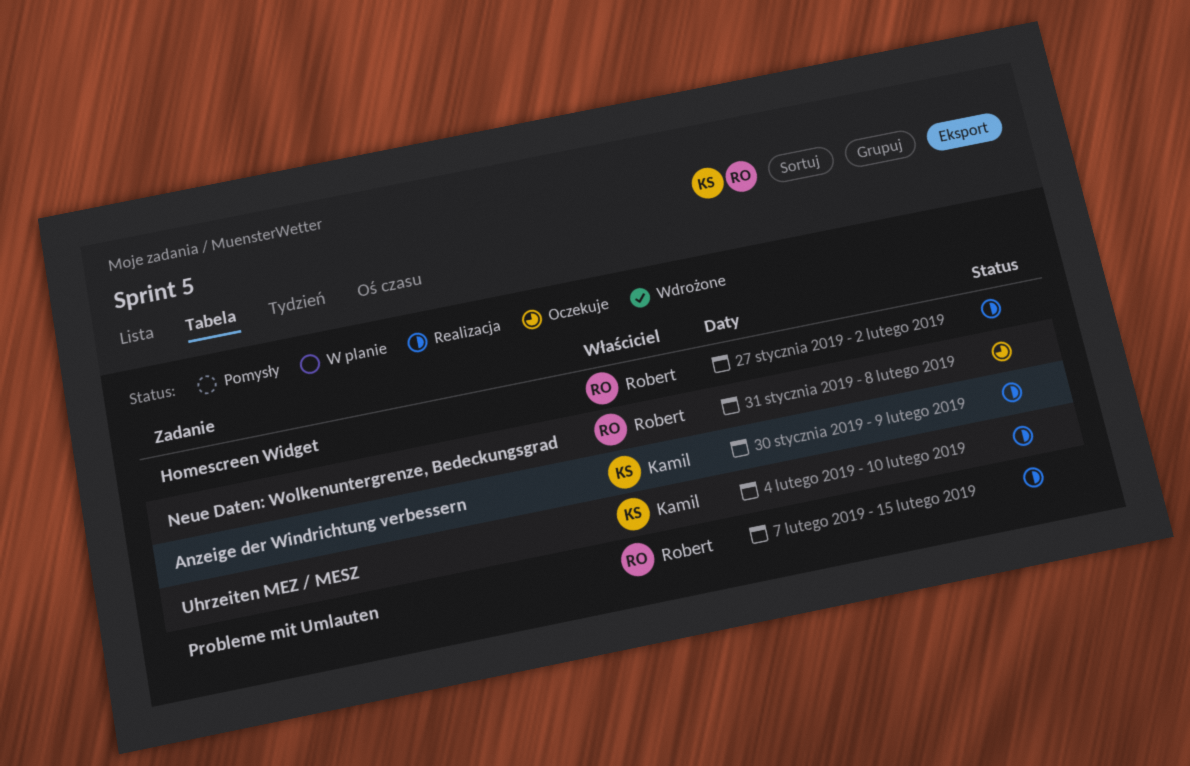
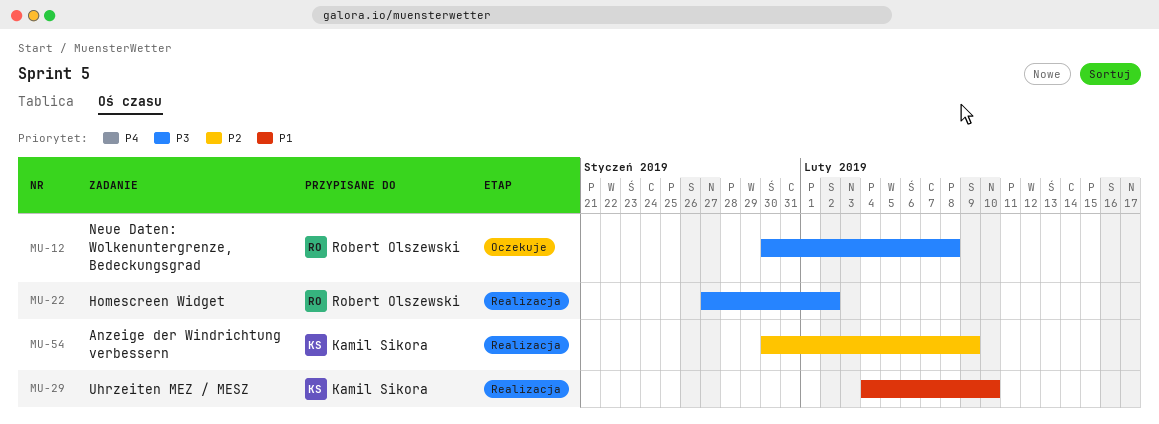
Neue Daten: Wolkenuntergrenze, Bedeckungsgrad, start: Jan 31 -> Jan 30
Probleme mit Umlauten: present -> none

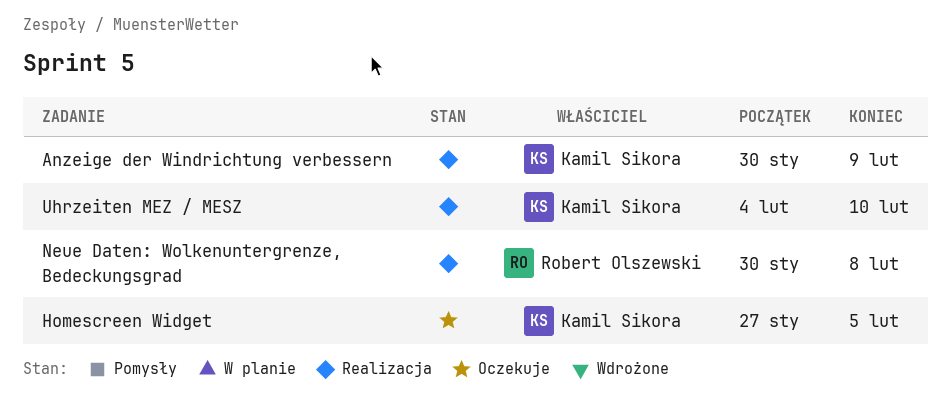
Homescreen Widget, status: Realizacja -> Oczekuje
Homescreen Widget, owner: Robert Olszewski -> Kamil Sikora
Homescreen Widget, due: Feb 2 -> Feb 5
Neue Daten: Wolkenuntergrenze, Bedeckungsgrad, status: Oczekuje -> Realizacja

